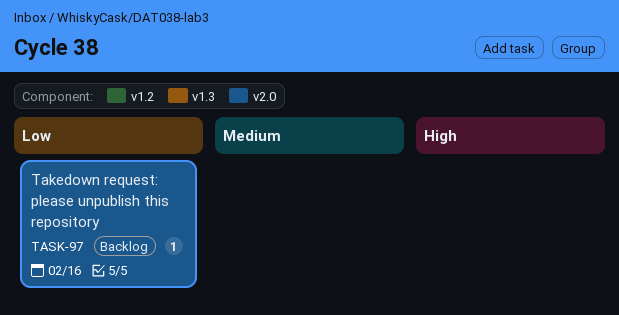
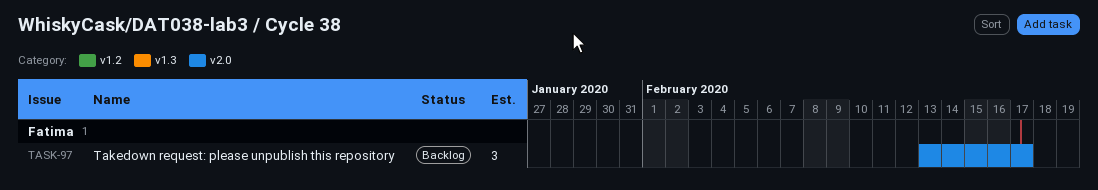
TASK-97, estimate: 1 -> 3
TASK-97, due: Feb 16 -> Feb 17

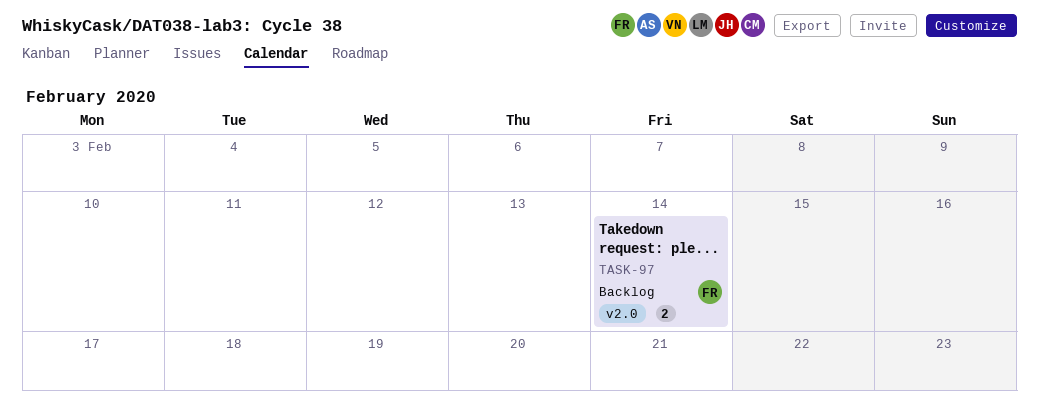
TASK-97, estimate: 3 -> 2
TASK-97, due: Feb 17 -> Feb 14

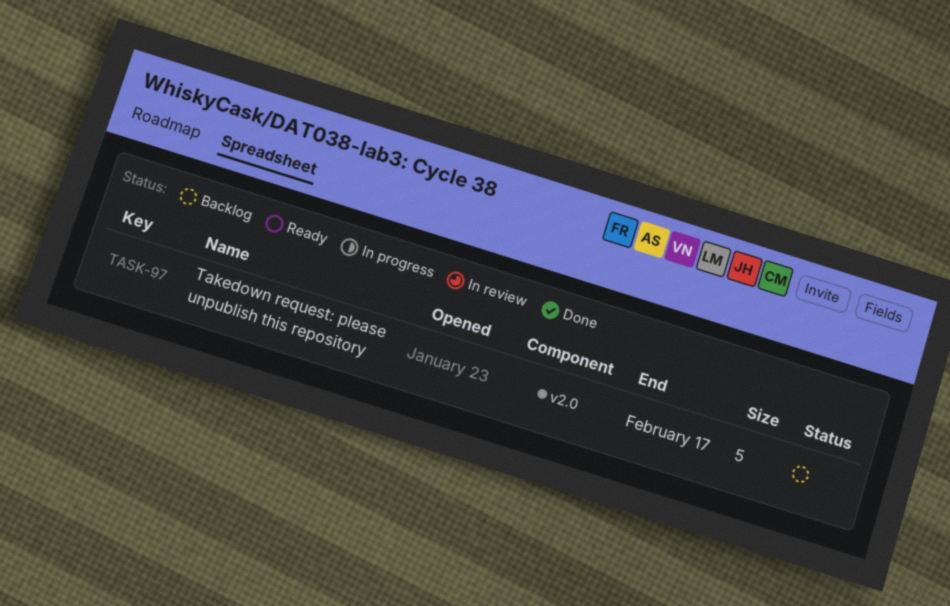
TASK-97, estimate: 2 -> 5
TASK-97, due: Feb 14 -> Feb 17

